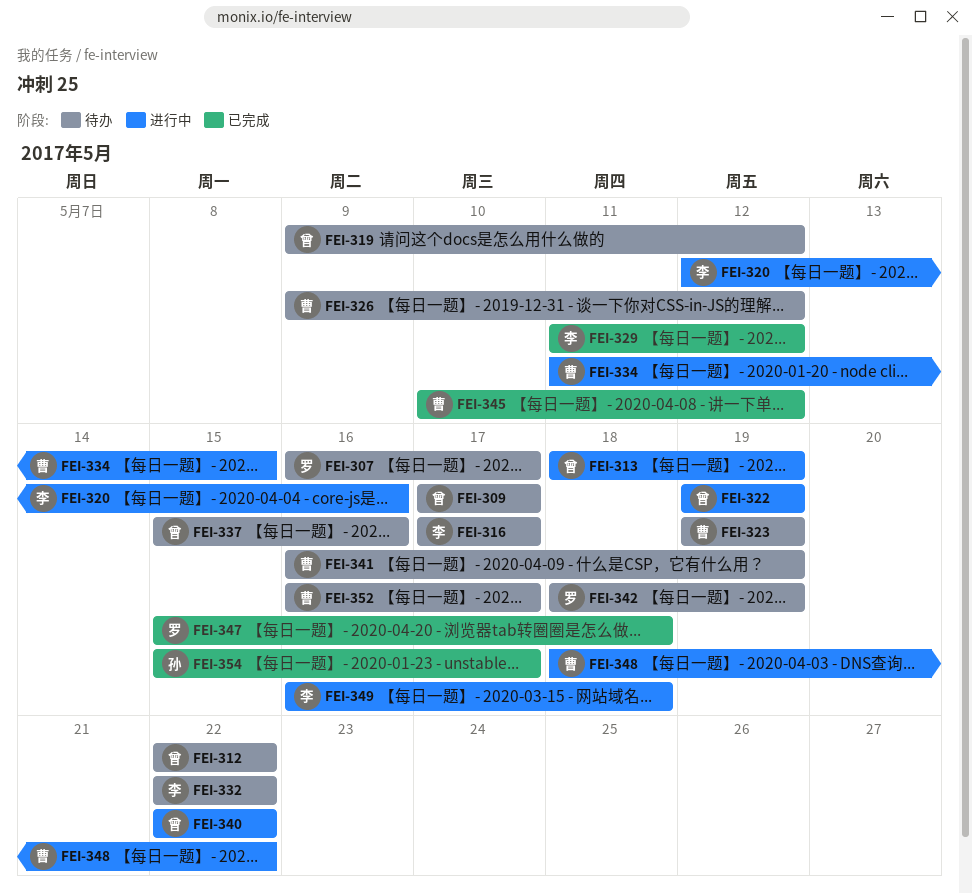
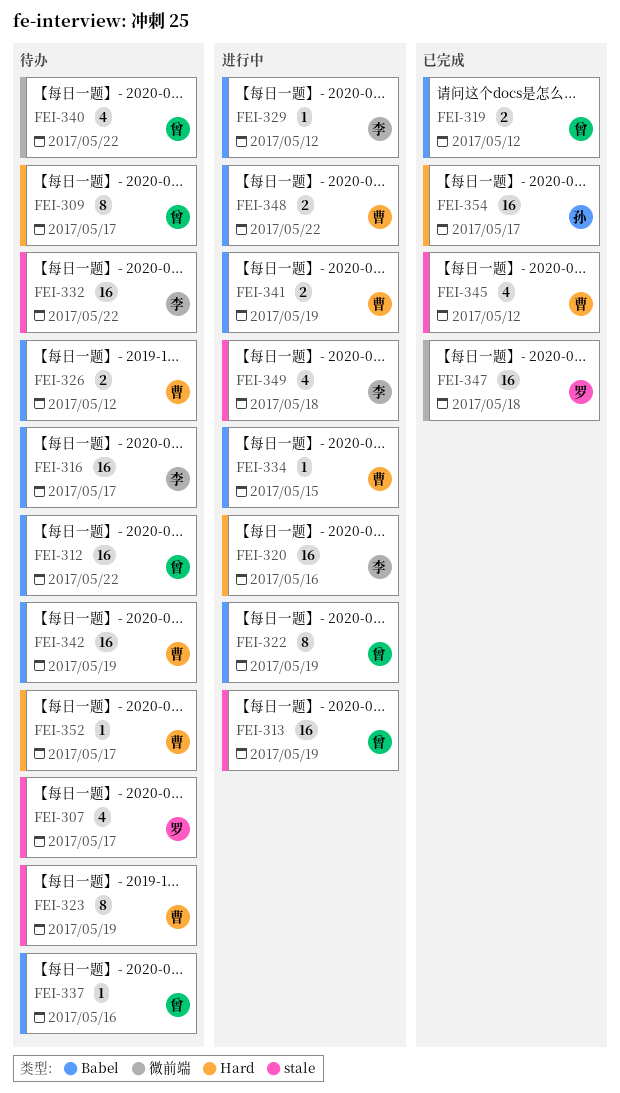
FEI-319, status: 待办 -> 已完成
FEI-329, status: 已完成 -> 进行中
FEI-340, status: 进行中 -> 待办
FEI-341, status: 待办 -> 进行中
FEI-342, owner: 罗 -> 曹

